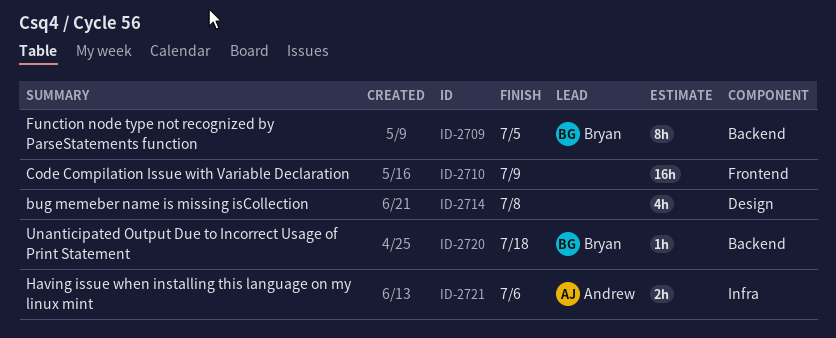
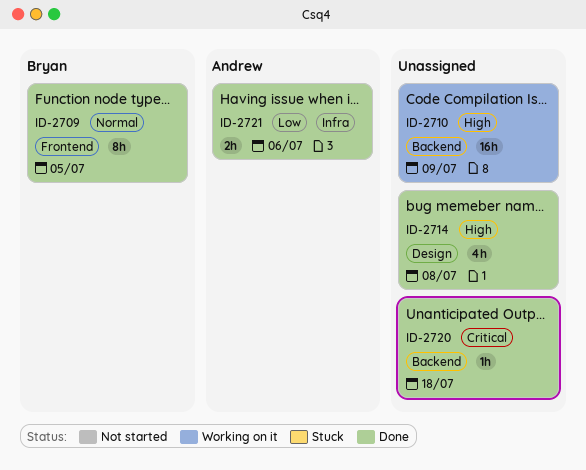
ID-2709, label: Backend -> Frontend
ID-2710, label: Frontend -> Backend
ID-2720, owner: Bryan -> none

